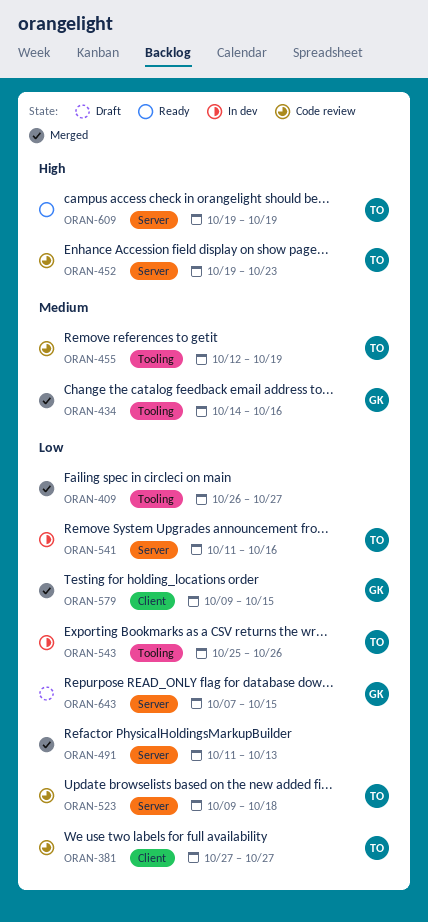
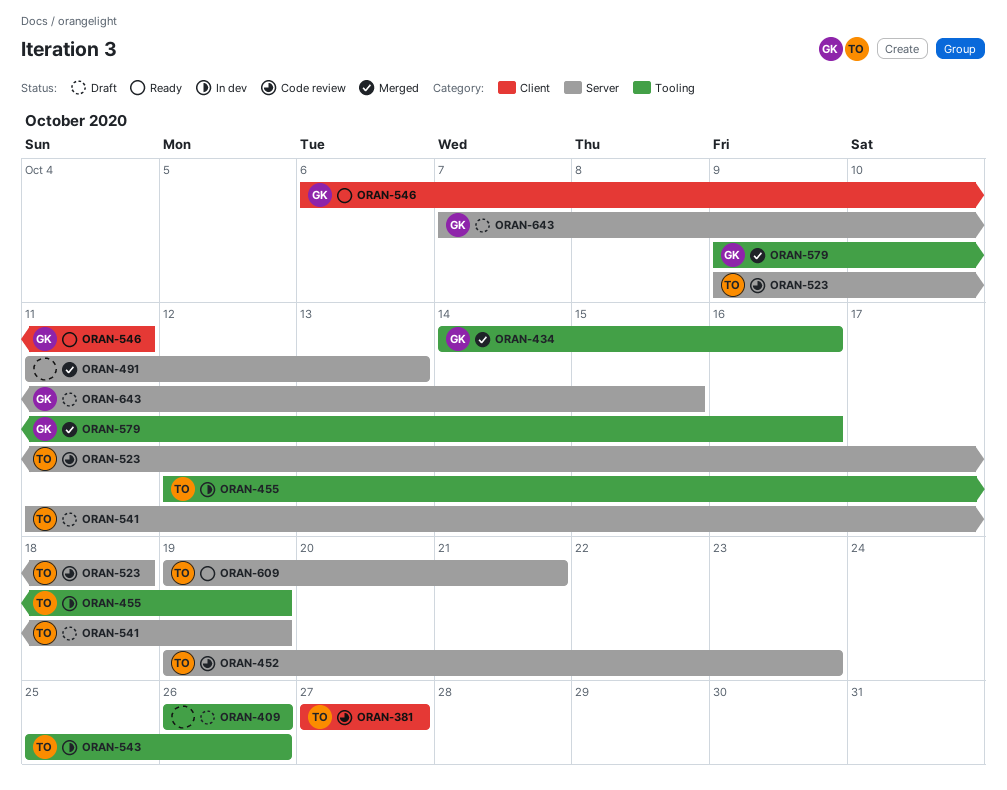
ORAN-409, status: Merged -> Draft
ORAN-409, due: Oct 27 -> Oct 26
ORAN-455, status: Code review -> In dev
ORAN-541, status: In dev -> Draft
ORAN-541, due: Oct 16 -> Oct 19
ORAN-546: none -> present
ORAN-579, label: Client -> Tooling
ORAN-579, due: Oct 15 -> Oct 16
ORAN-609, due: Oct 19 -> Oct 21

